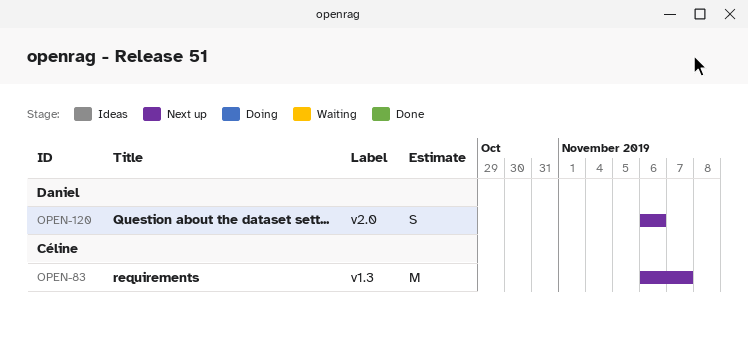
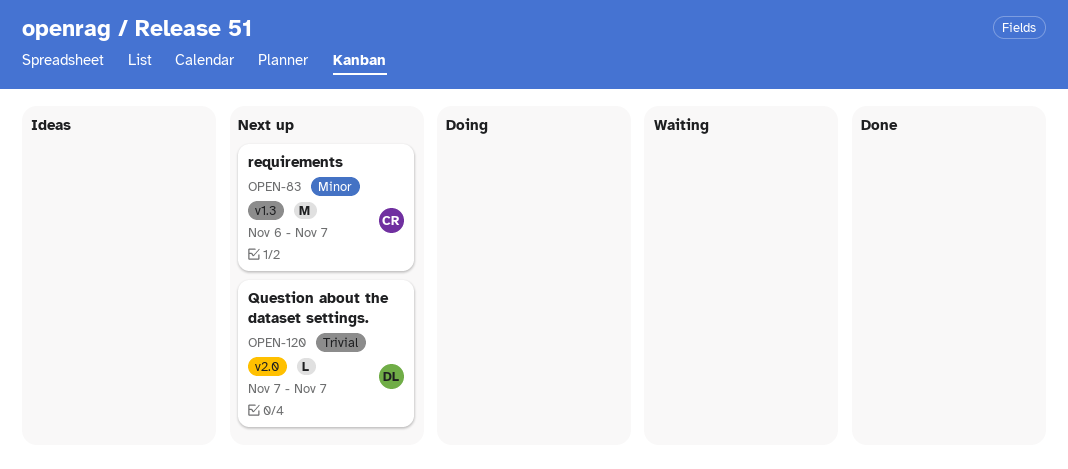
OPEN-120, estimate: S -> L
OPEN-120, start: Nov 6 -> Nov 7
OPEN-120, due: Nov 6 -> Nov 7

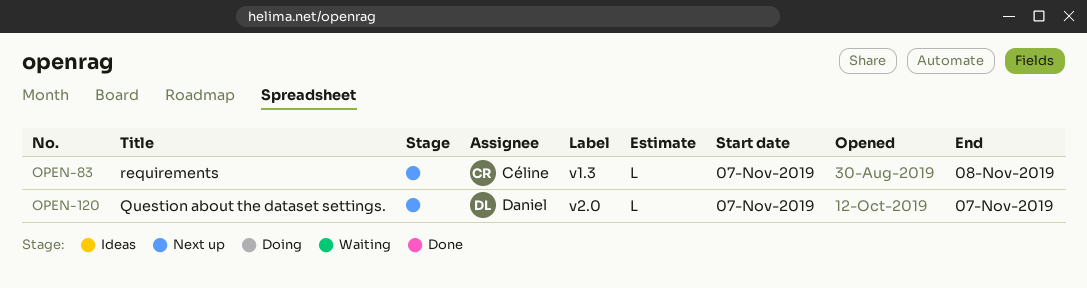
OPEN-83, estimate: M -> L
OPEN-83, start: Nov 6 -> Nov 7
OPEN-83, due: Nov 7 -> Nov 8

